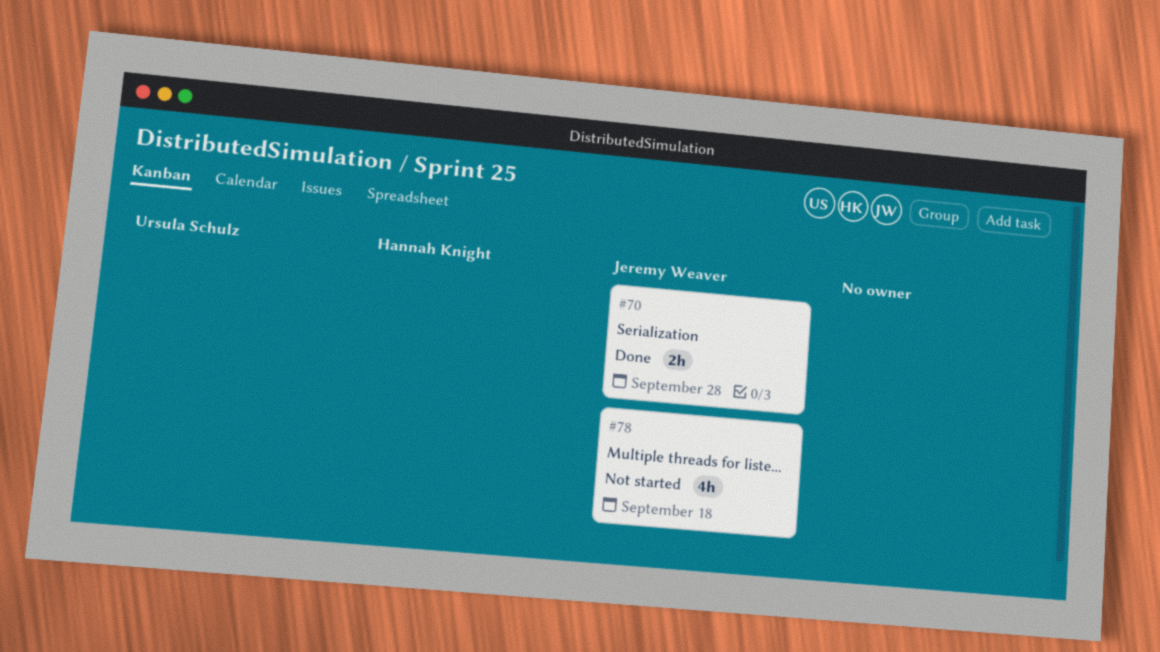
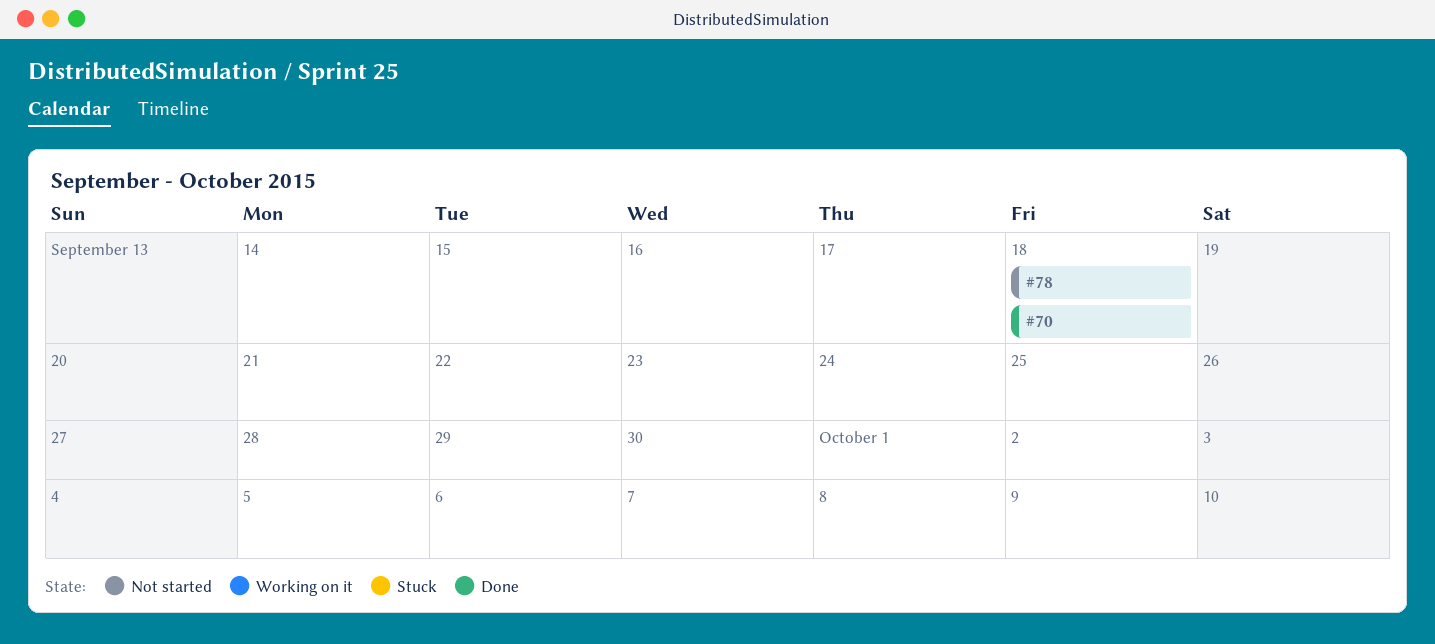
#70, due: Sep 28 -> Sep 18

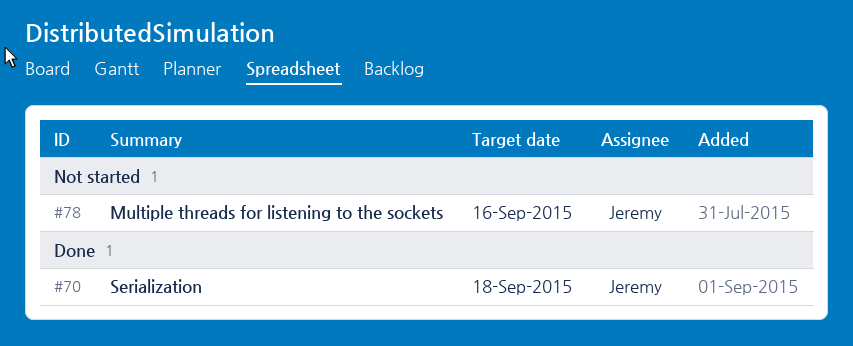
#78, due: Sep 18 -> Sep 16

